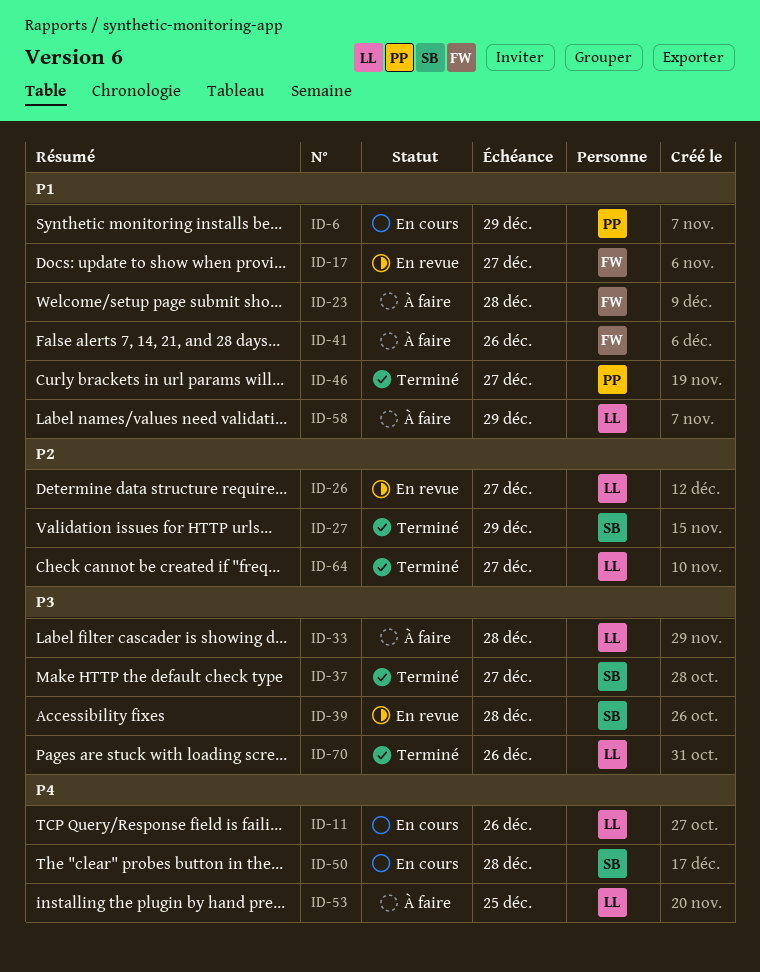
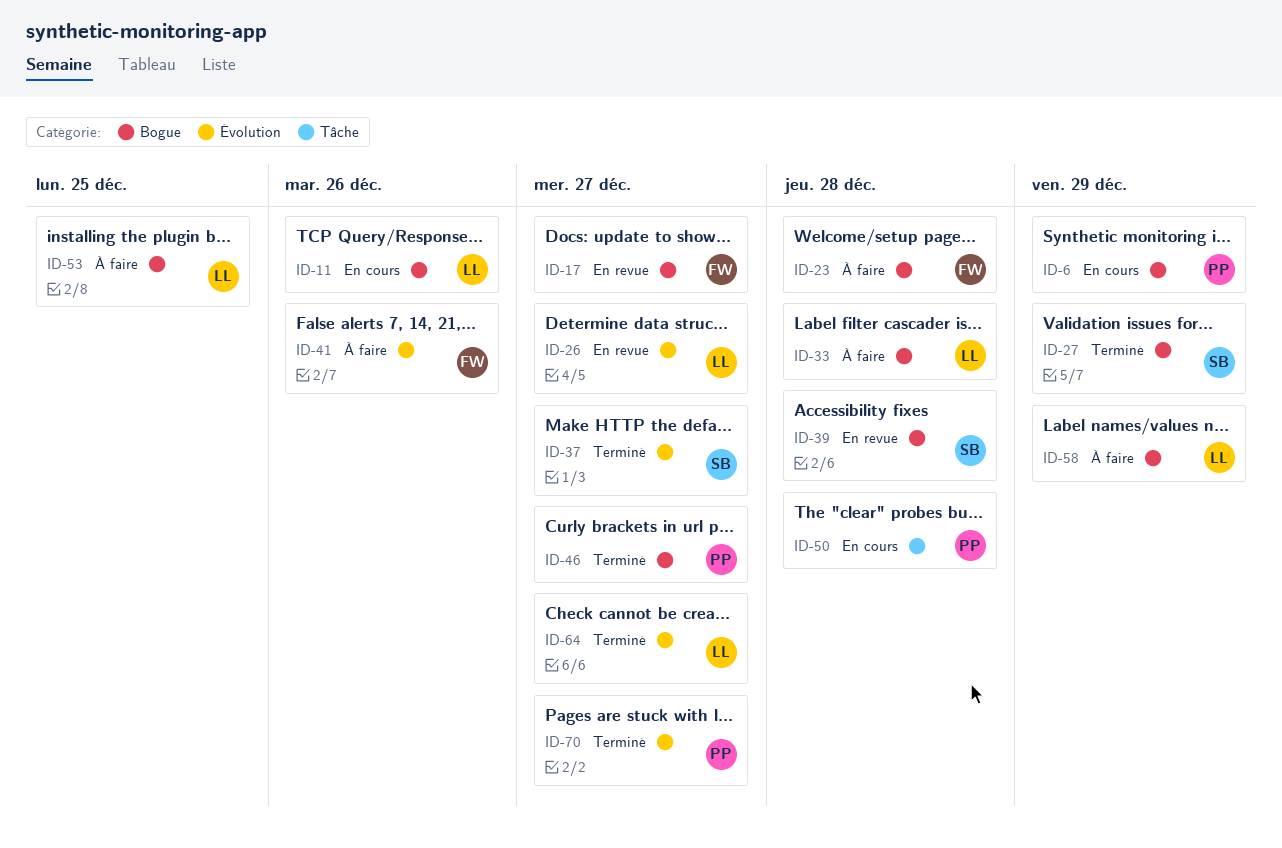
ID-50, owner: SB -> PP
ID-70, owner: LL -> PP
ID-70, due: Dec 26 -> Dec 27

